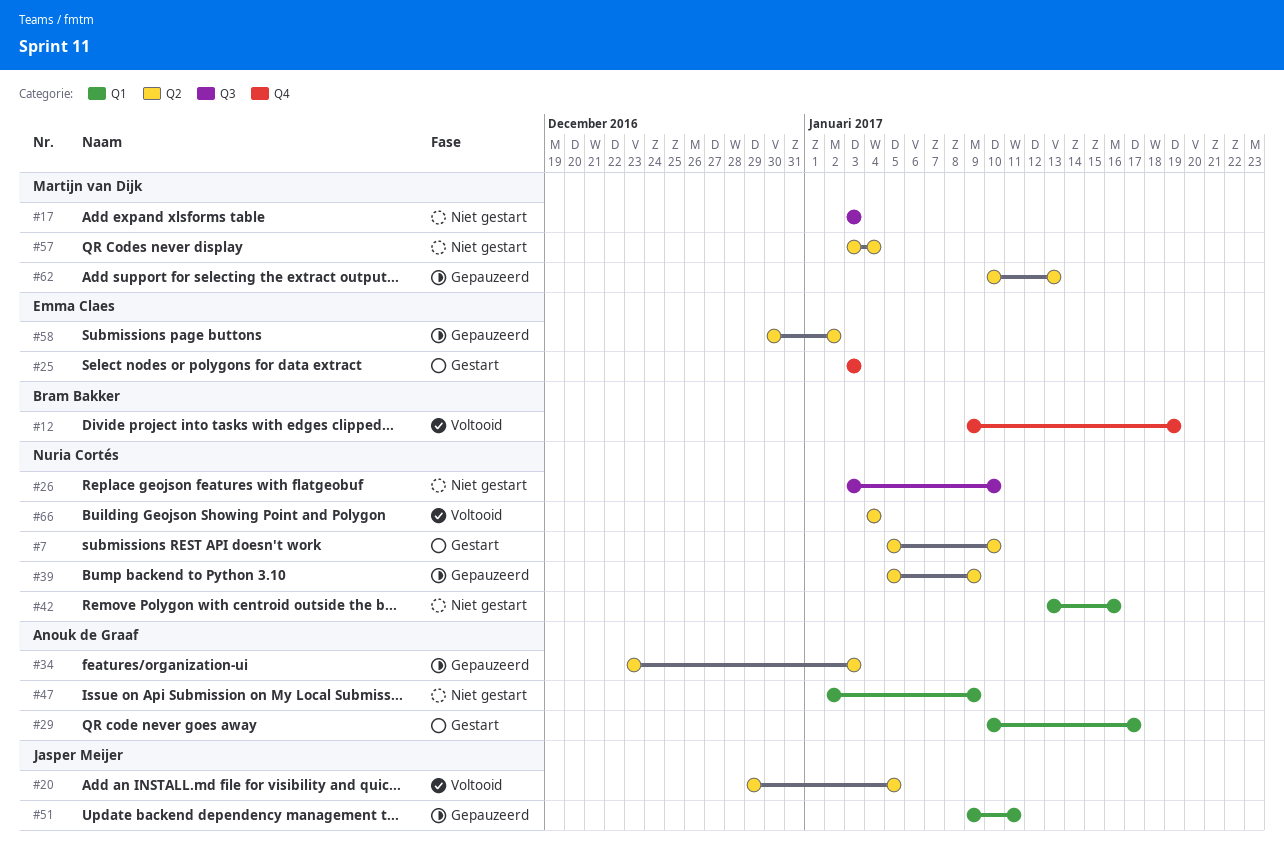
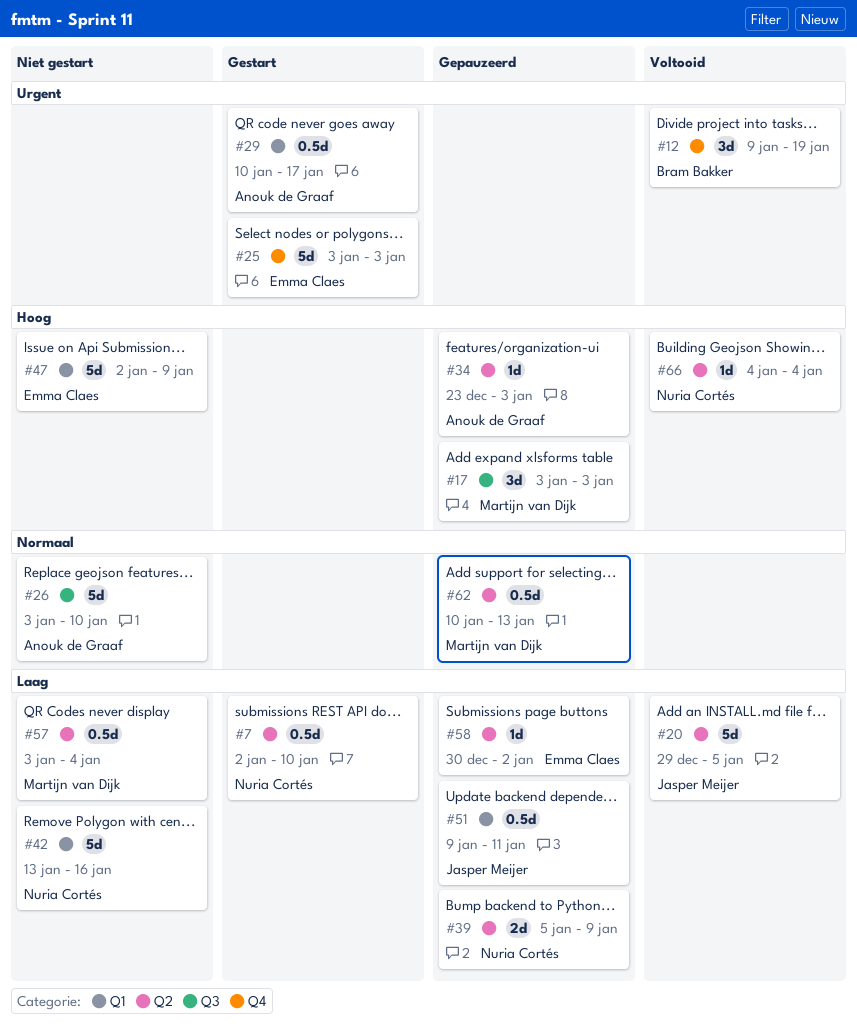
#7, start: Jan 5 -> Jan 2
#17, status: Niet gestart -> Gepauzeerd
#26, owner: Nuria Cortés -> Anouk de Graaf
#47, owner: Anouk de Graaf -> Emma Claes

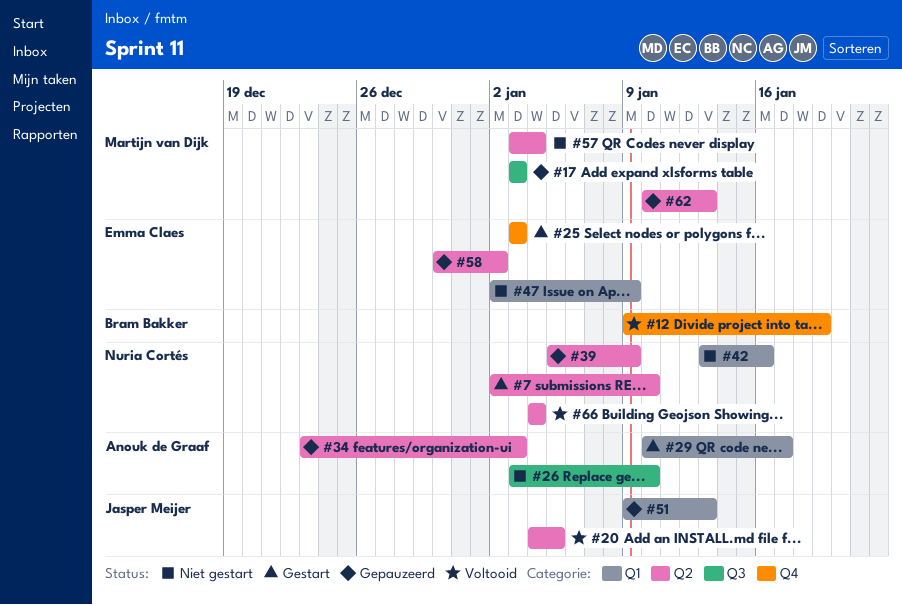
#20, start: Dec 29 -> Jan 4
#51, due: Jan 11 -> Jan 13

